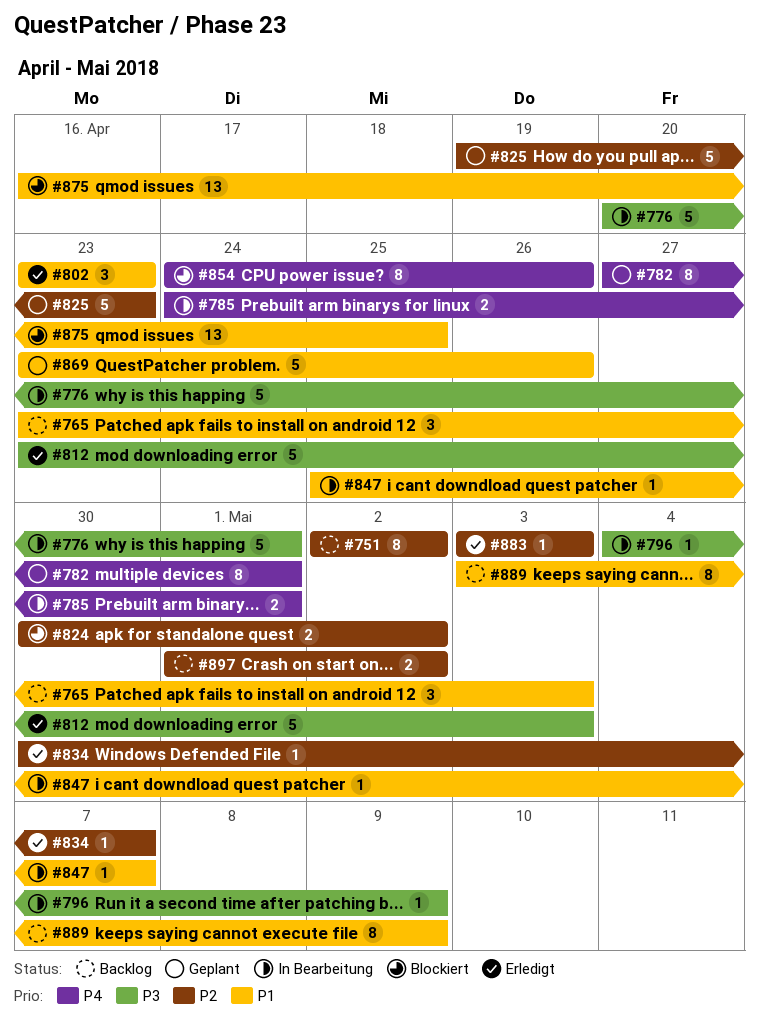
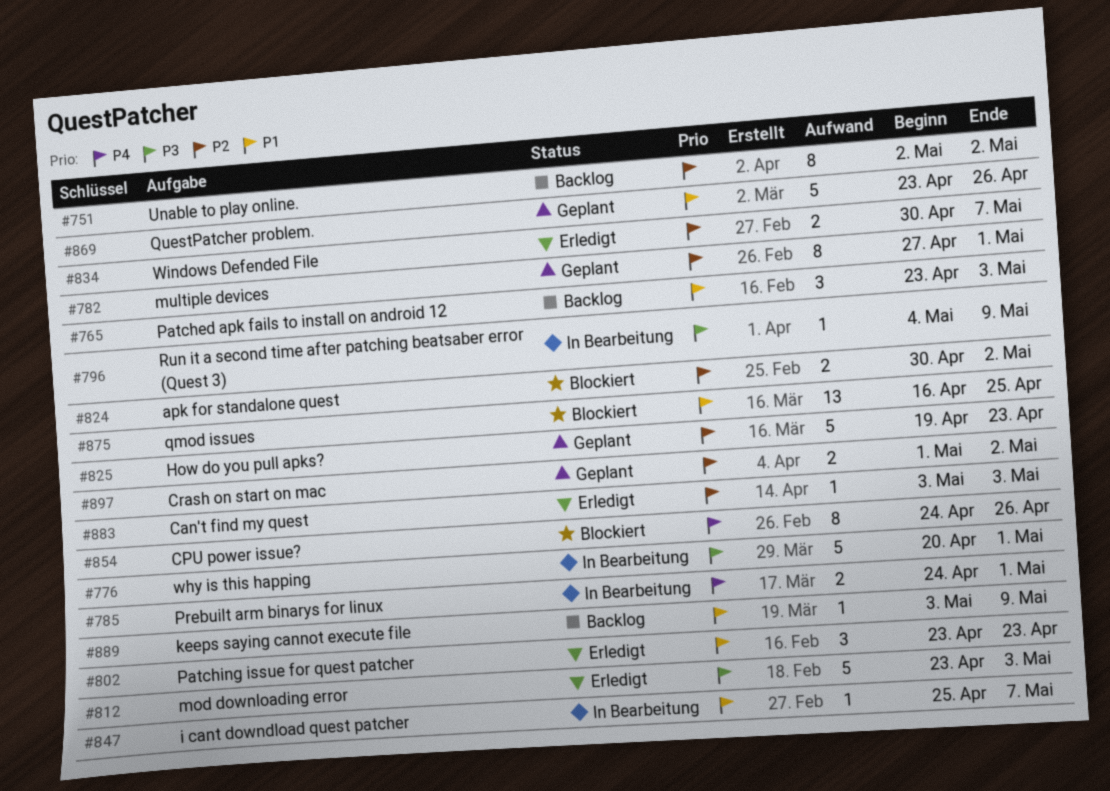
#782, priority: P4 -> P2
#834, estimate: 1 -> 2
#889, estimate: 8 -> 1
#897, status: Backlog -> Geplant

